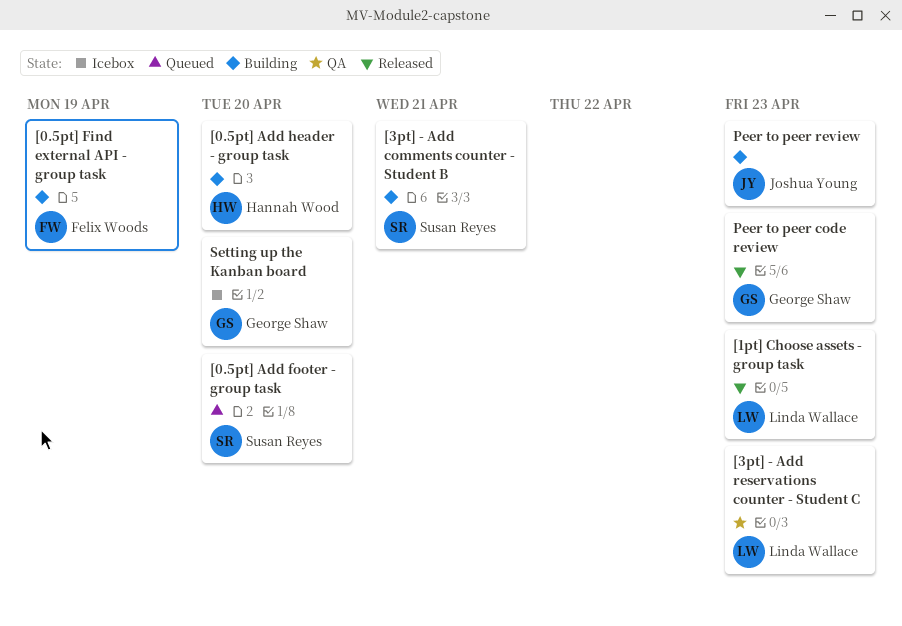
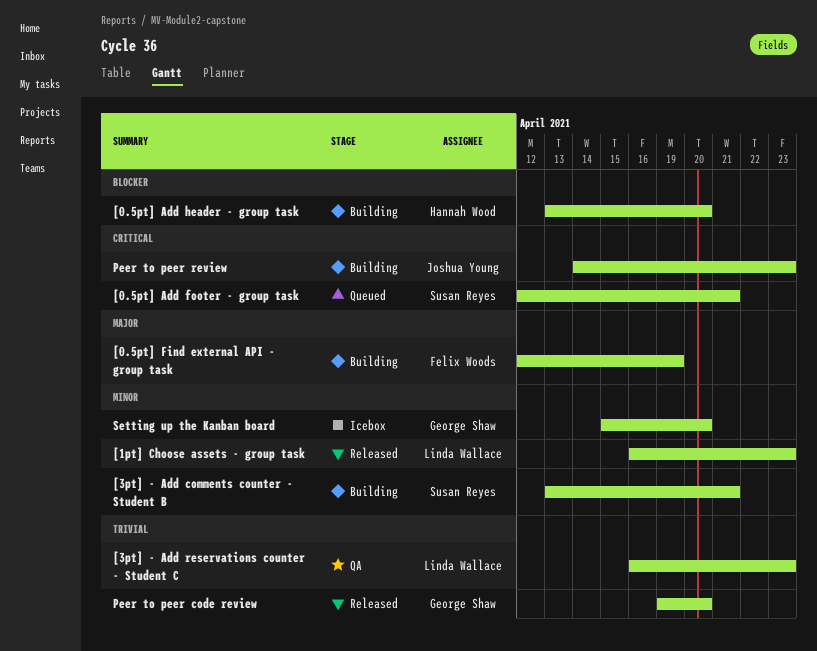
[0.5pt] Add footer - group task, due: Apr 20 -> Apr 21
Peer to peer code review, due: Apr 23 -> Apr 20

